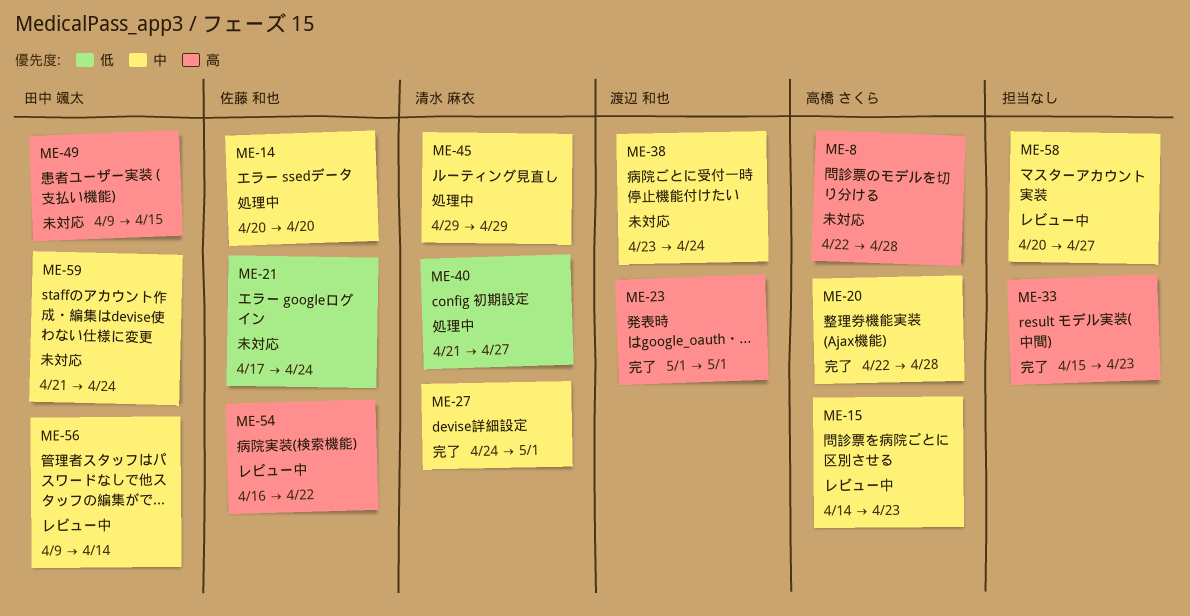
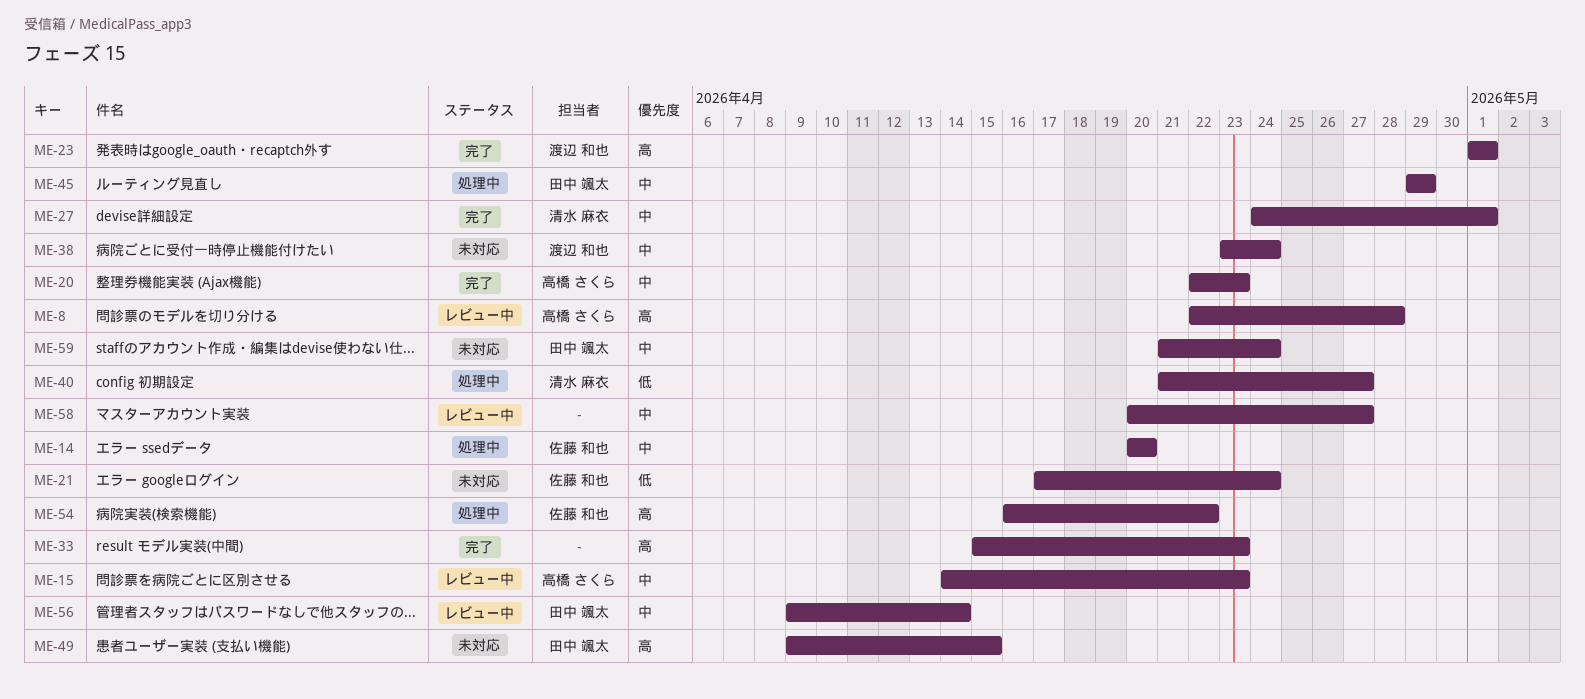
ME-8, status: 未対応 -> レビュー中
ME-20, due: Apr 28 -> Apr 23
ME-45, owner: 清水 麻衣 -> 田中 颯太
ME-54, status: レビュー中 -> 処理中

